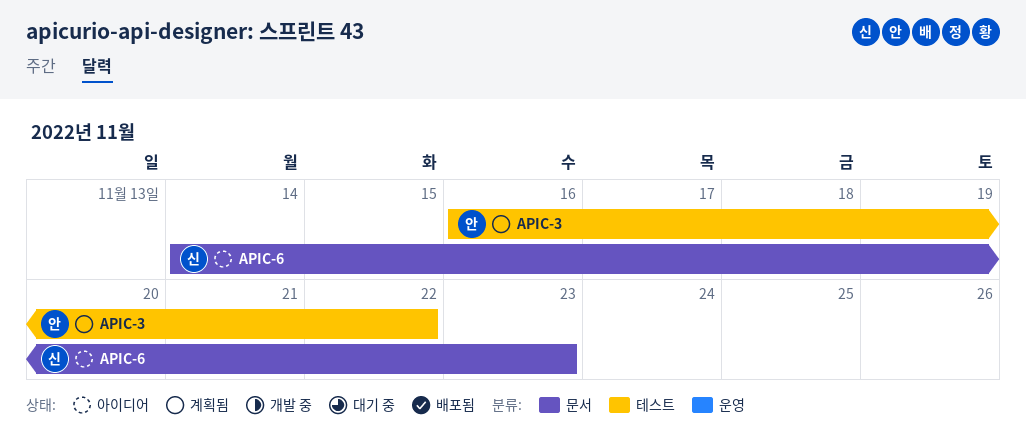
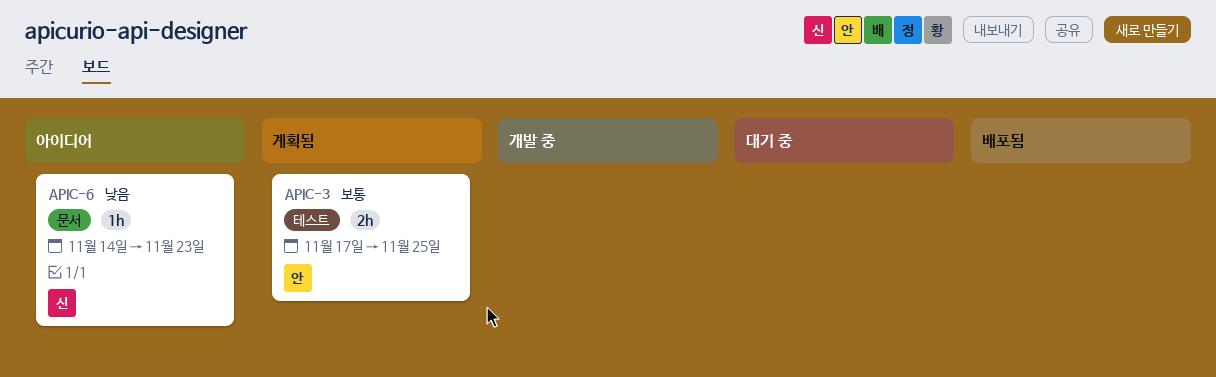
APIC-3, start: Nov 16 -> Nov 17
APIC-3, due: Nov 22 -> Nov 25

